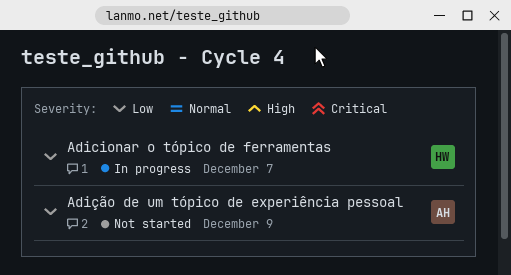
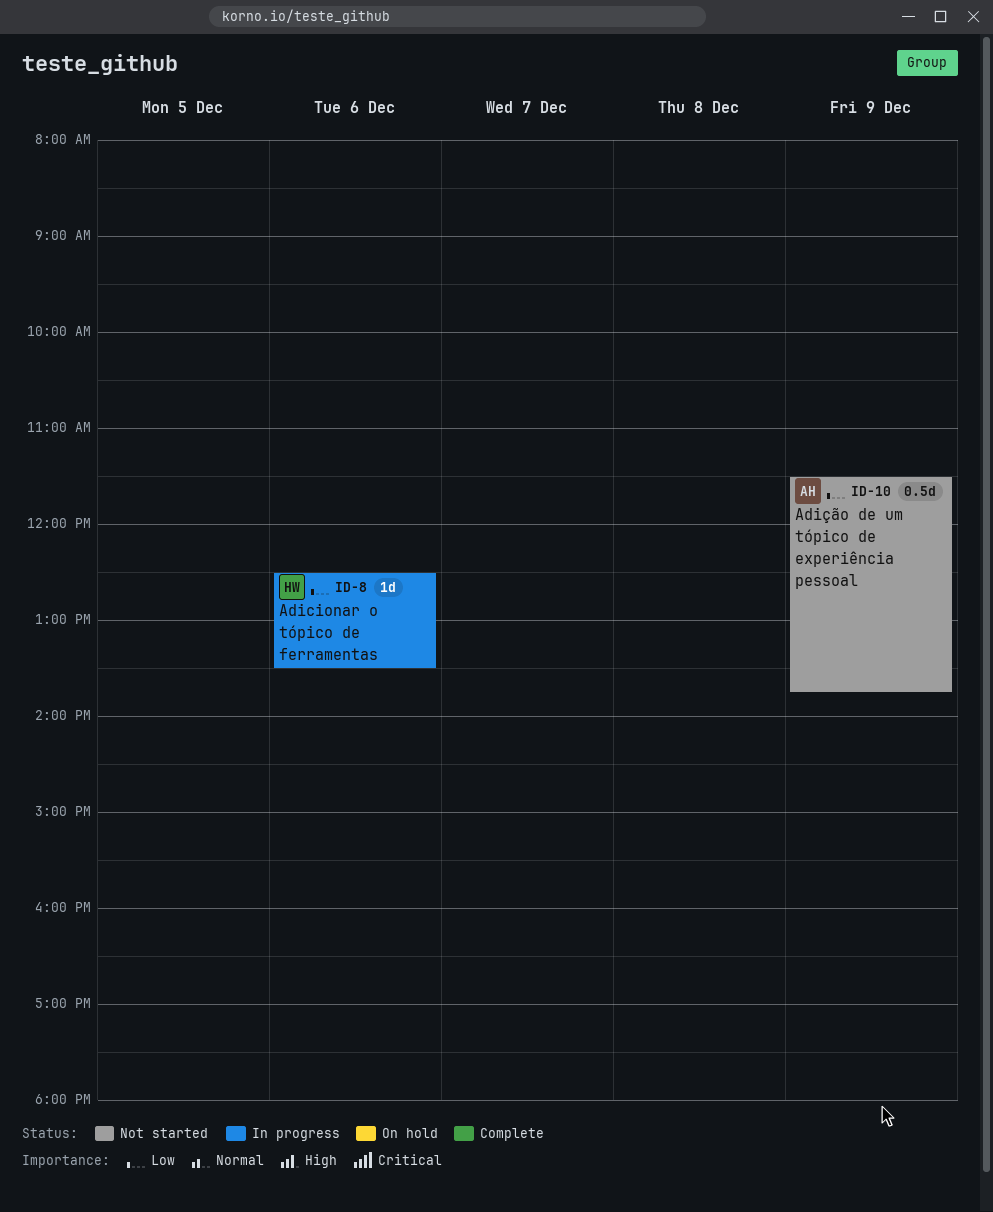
Adicionar o tópico de ferramentas, day: Dec 7 -> Dec 6

